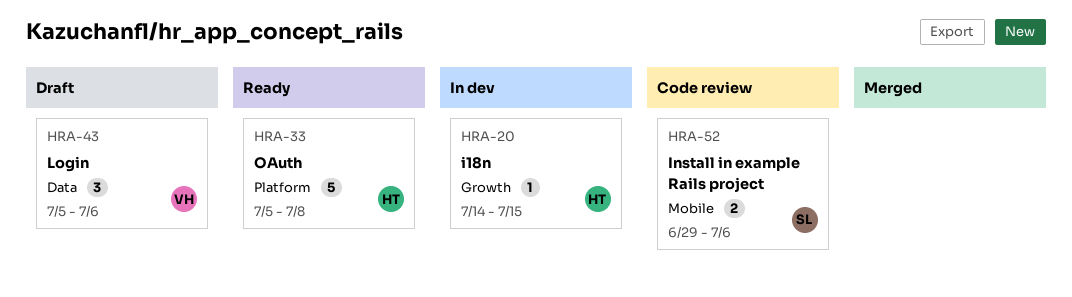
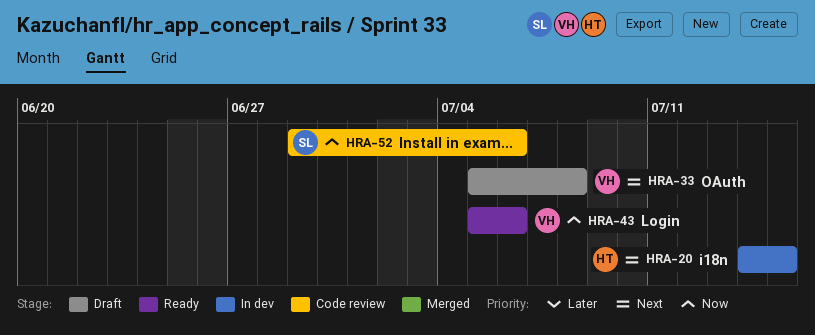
HRA-33, status: Ready -> Draft
HRA-33, owner: HT -> VH
HRA-43, status: Draft -> Ready

